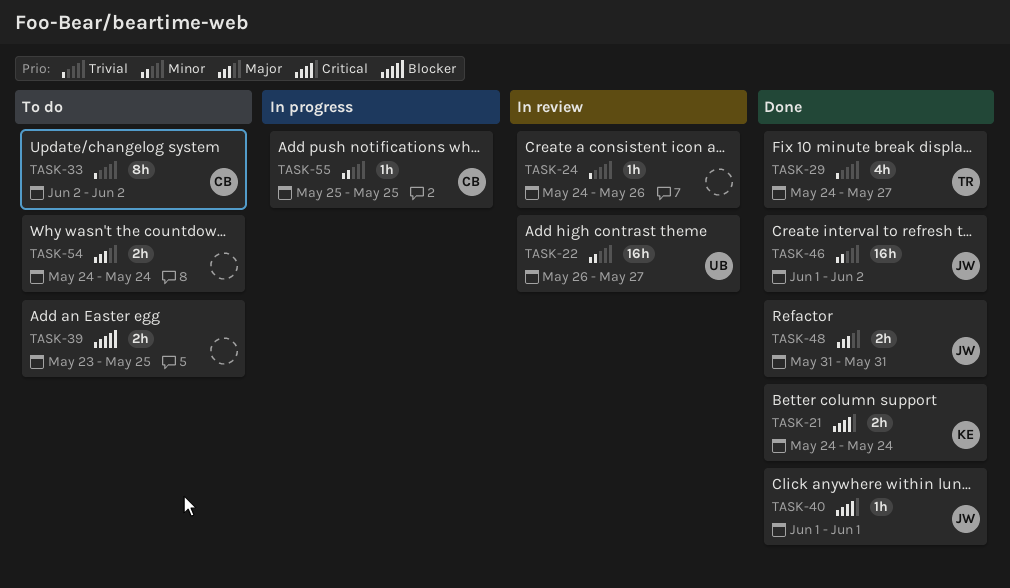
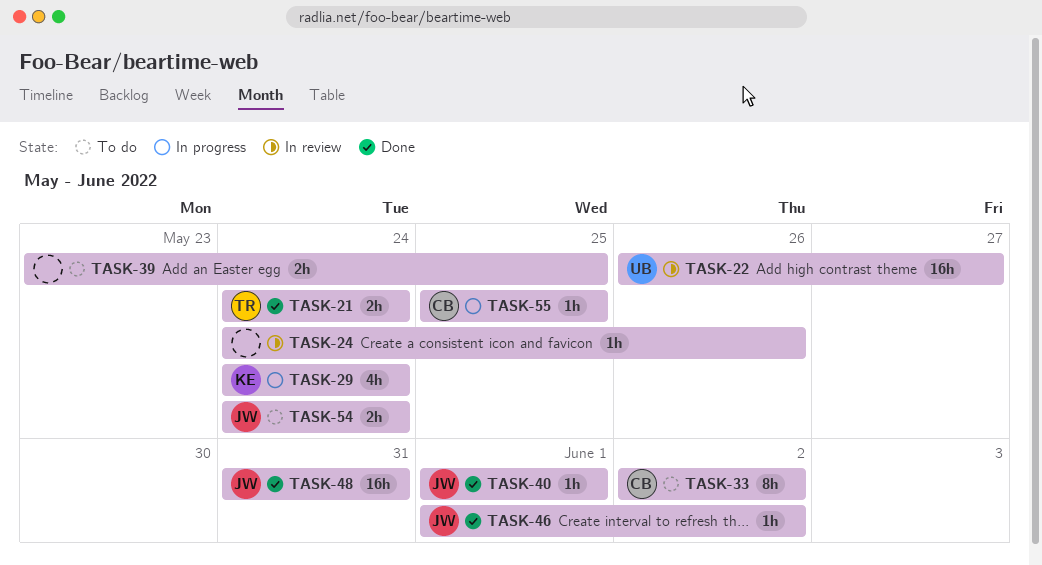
TASK-21, owner: KE -> TR
TASK-29, status: Done -> In progress
TASK-29, owner: TR -> KE
TASK-29, due: May 27 -> May 24
TASK-46, estimate: 16h -> 1h
TASK-48, estimate: 2h -> 16h
TASK-54, owner: none -> JW

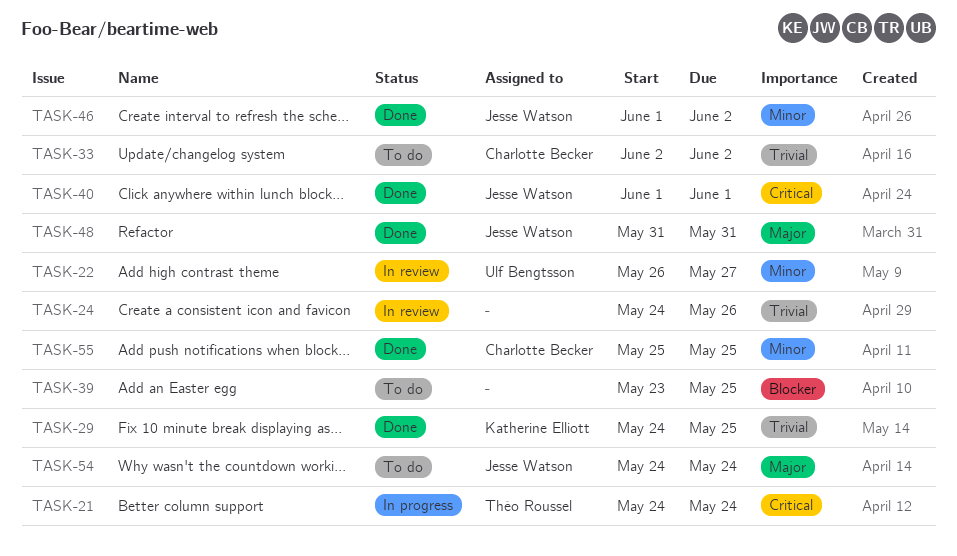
TASK-21, status: Done -> In progress
TASK-29, status: In progress -> Done
TASK-29, due: May 24 -> May 25
TASK-55, status: In progress -> Done

